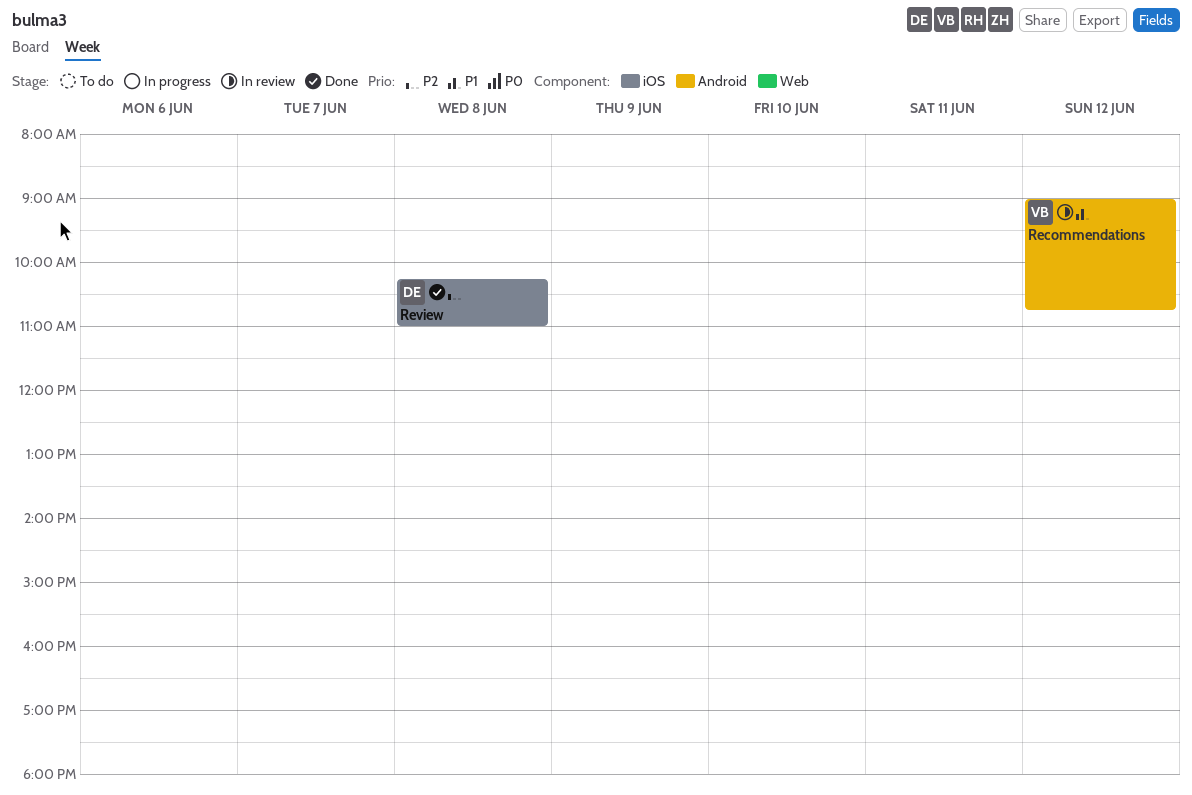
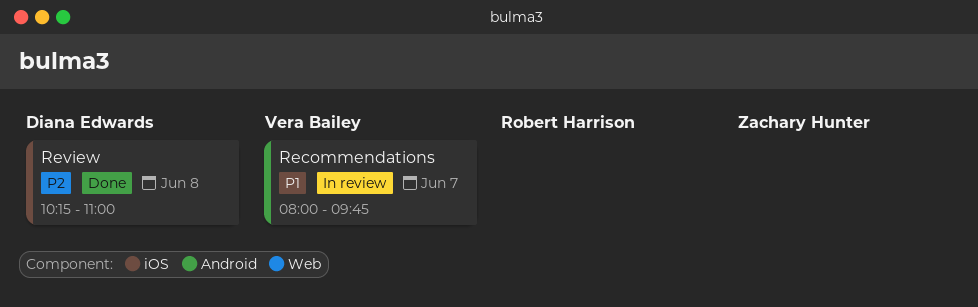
Recommendations, day: Jun 12 -> Jun 7
Recommendations, begins: 09:00 -> 08:00
Recommendations, ends: 10:45 -> 09:45

